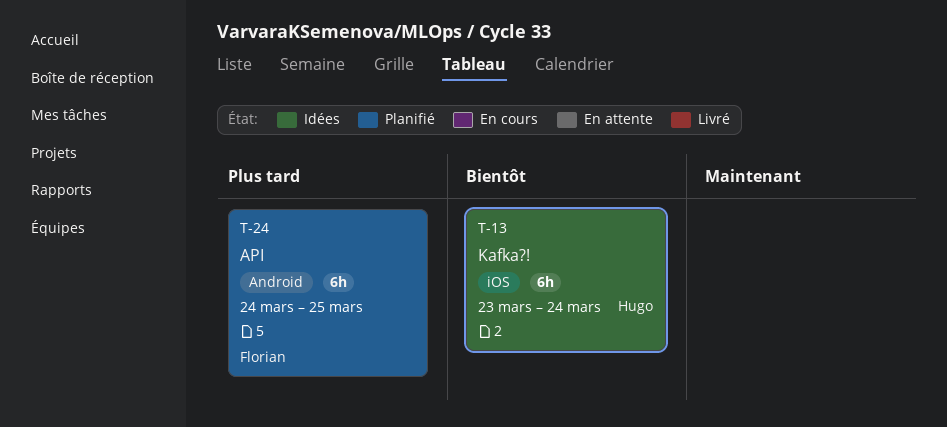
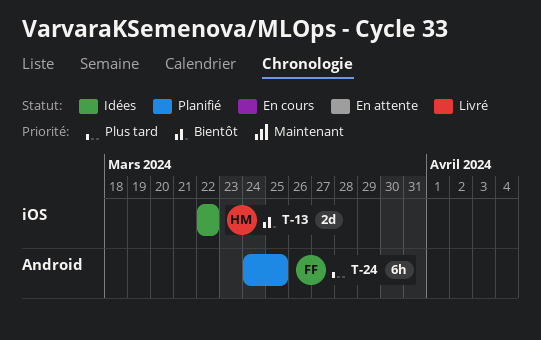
T-13, estimate: 6h -> 2d
T-13, start: Mar 23 -> Mar 22
T-13, due: Mar 24 -> Mar 22

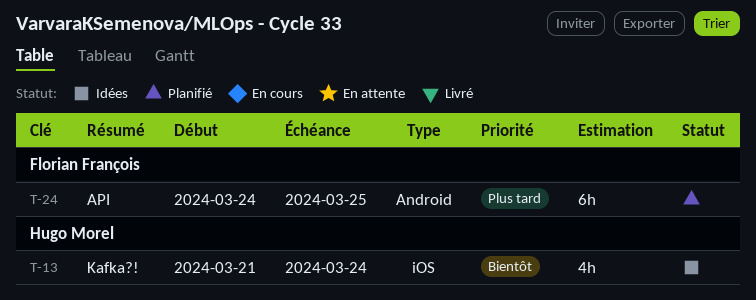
T-13, estimate: 2d -> 4h
T-13, start: Mar 22 -> Mar 21
T-13, due: Mar 22 -> Mar 24

